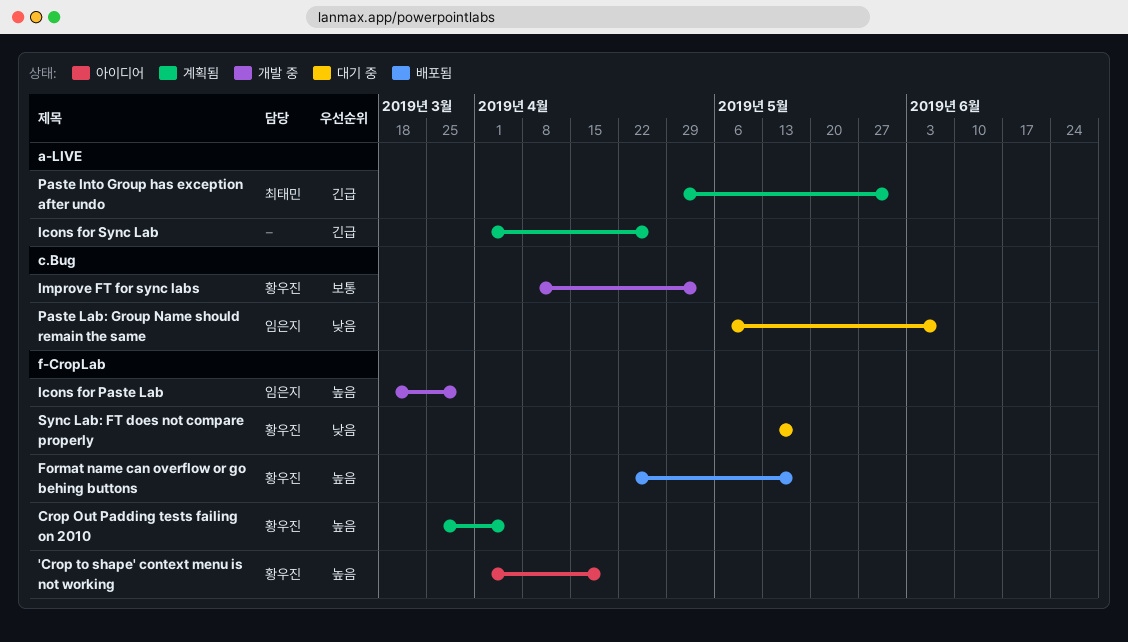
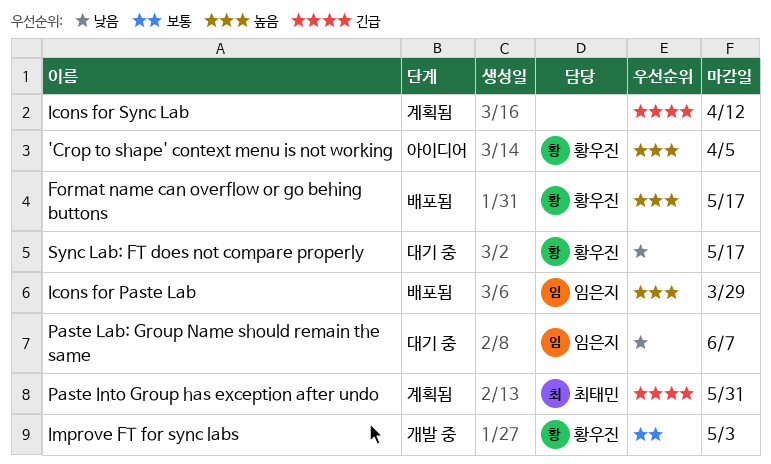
'Crop to shape' context menu is not working, due: Apr 19 -> Apr 5
Crop Out Padding tests failing on 2010: present -> none
Icons for Paste Lab, status: 개발 중 -> 배포됨
Icons for Sync Lab, due: Apr 26 -> Apr 12

